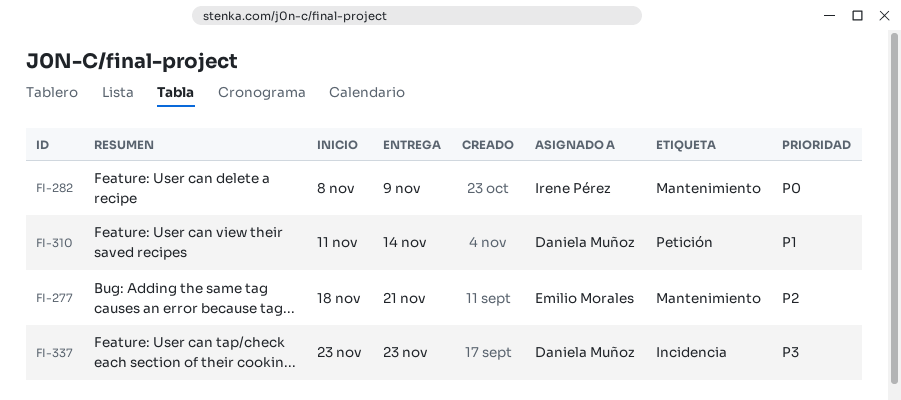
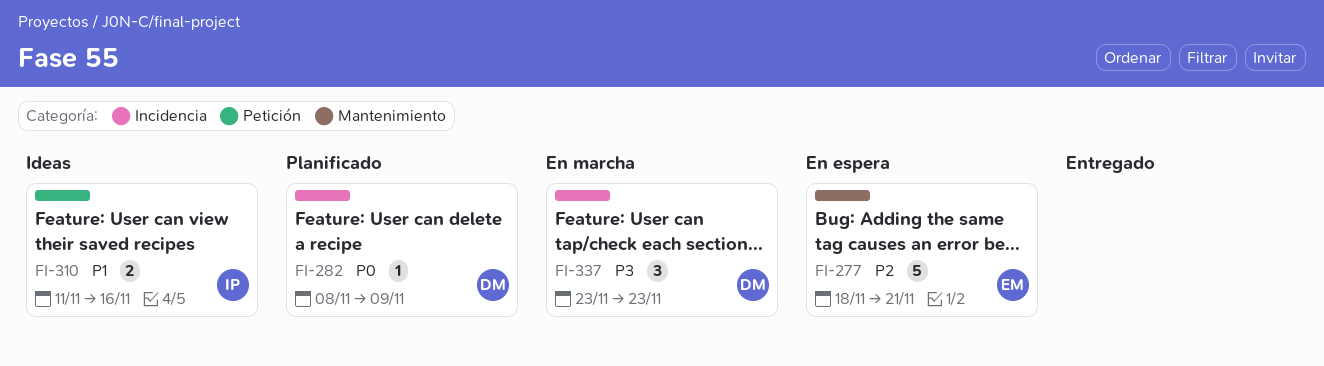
FI-282, owner: Irene Pérez -> Daniela Muñoz
FI-282, label: Mantenimiento -> Incidencia
FI-310, owner: Daniela Muñoz -> Irene Pérez
FI-310, due: Nov 14 -> Nov 16

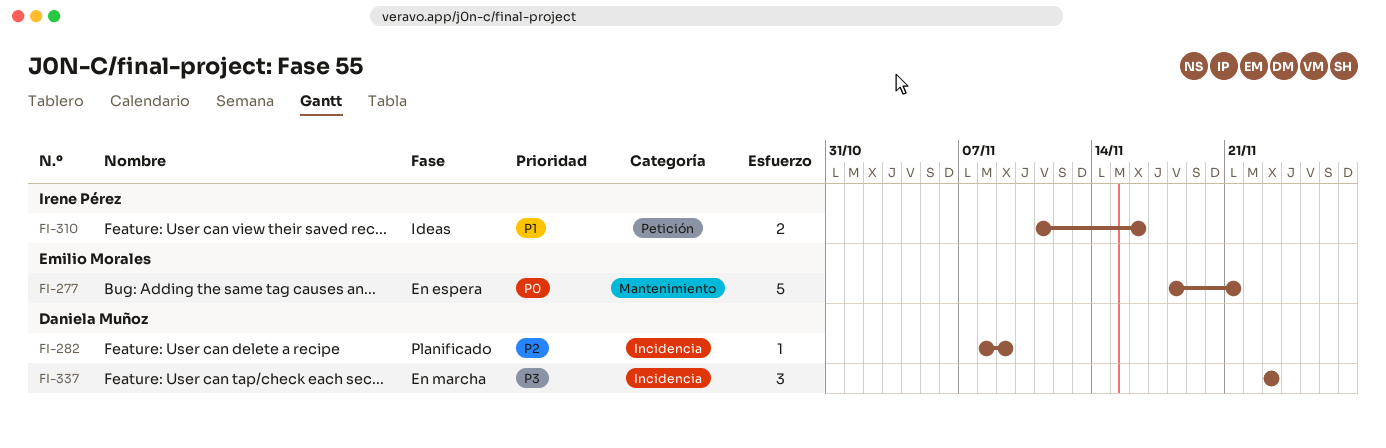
FI-277, priority: P2 -> P0
FI-282, priority: P0 -> P2

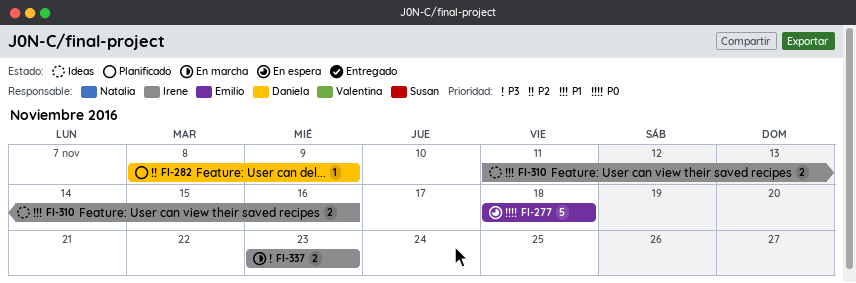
FI-277, due: Nov 21 -> Nov 18
FI-337, owner: Daniela Muñoz -> Irene Pérez
FI-337, estimate: 3 -> 2

